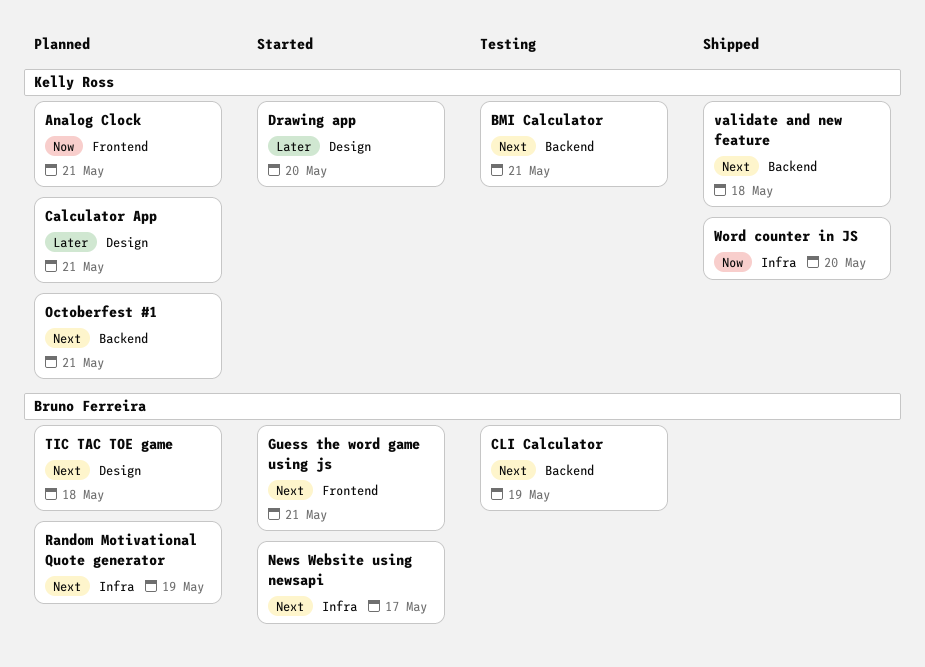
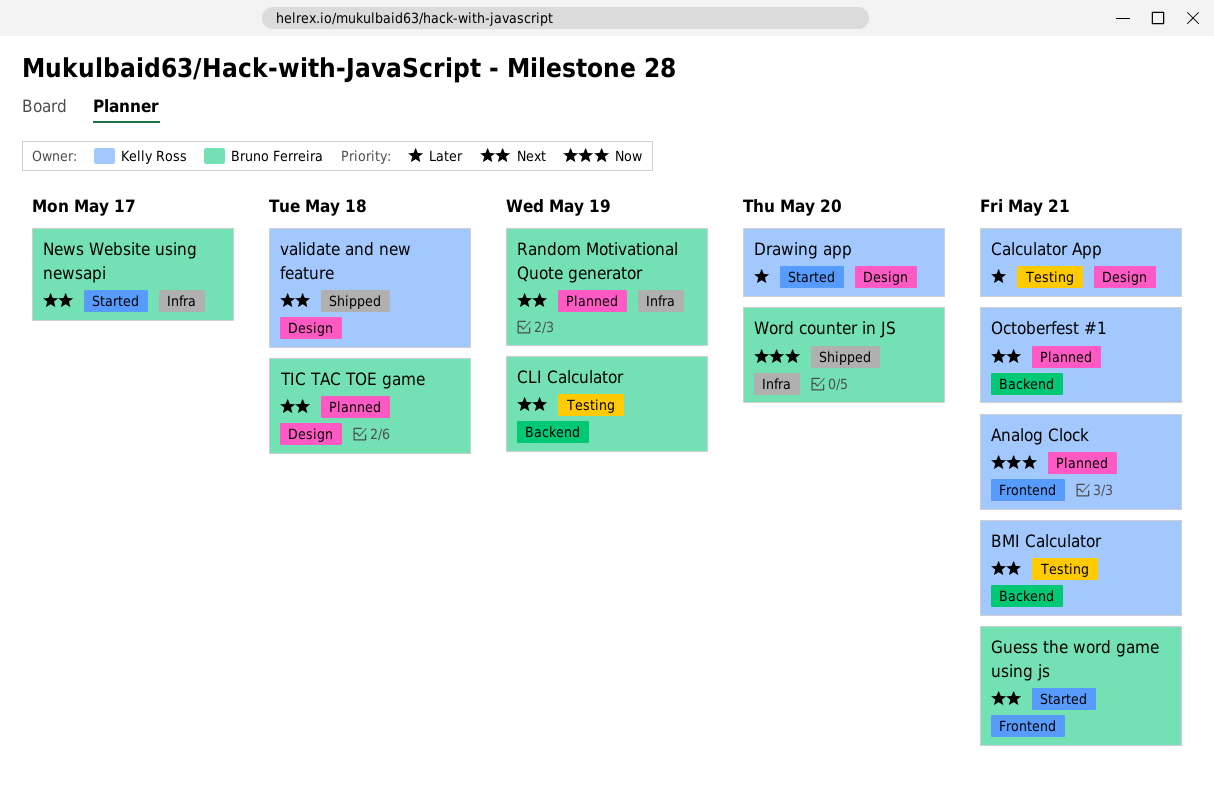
Calculator App, status: Planned -> Testing
validate and new feature, label: Backend -> Design
Word counter in JS, owner: Kelly Ross -> Bruno Ferreira

